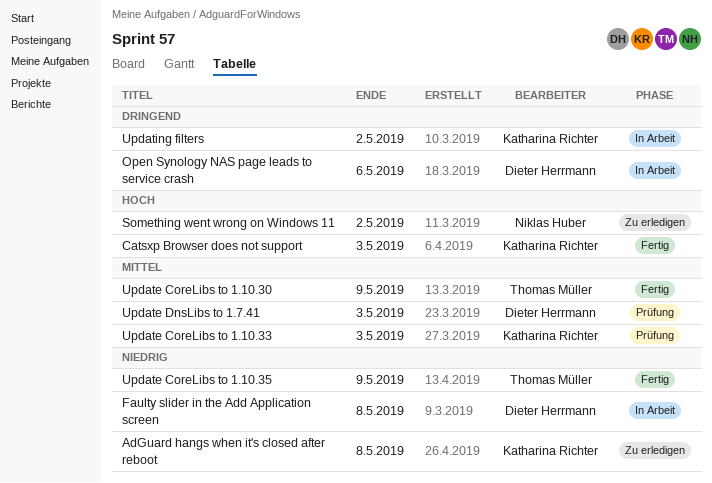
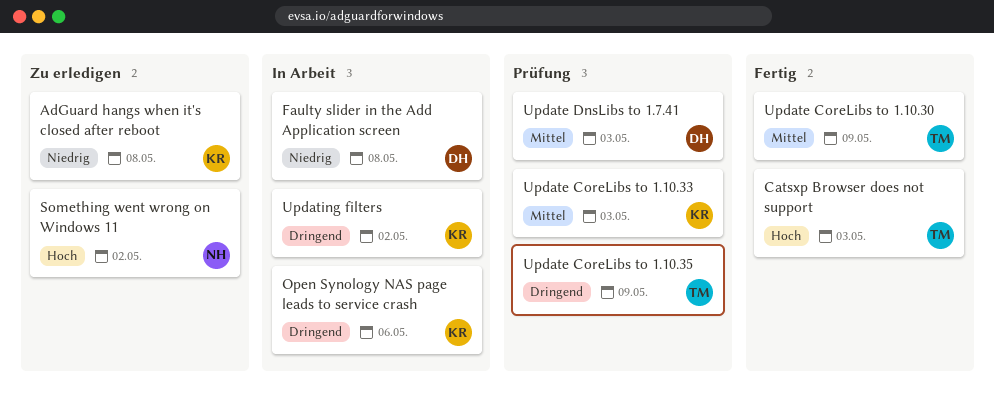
Catsxp Browser does not support, owner: Katharina Richter -> Thomas Müller
Open Synology NAS page leads to service crash, owner: Dieter Herrmann -> Katharina Richter
Update CoreLibs to 1.10.35, status: Fertig -> Prüfung
Update CoreLibs to 1.10.35, priority: Niedrig -> Dringend

